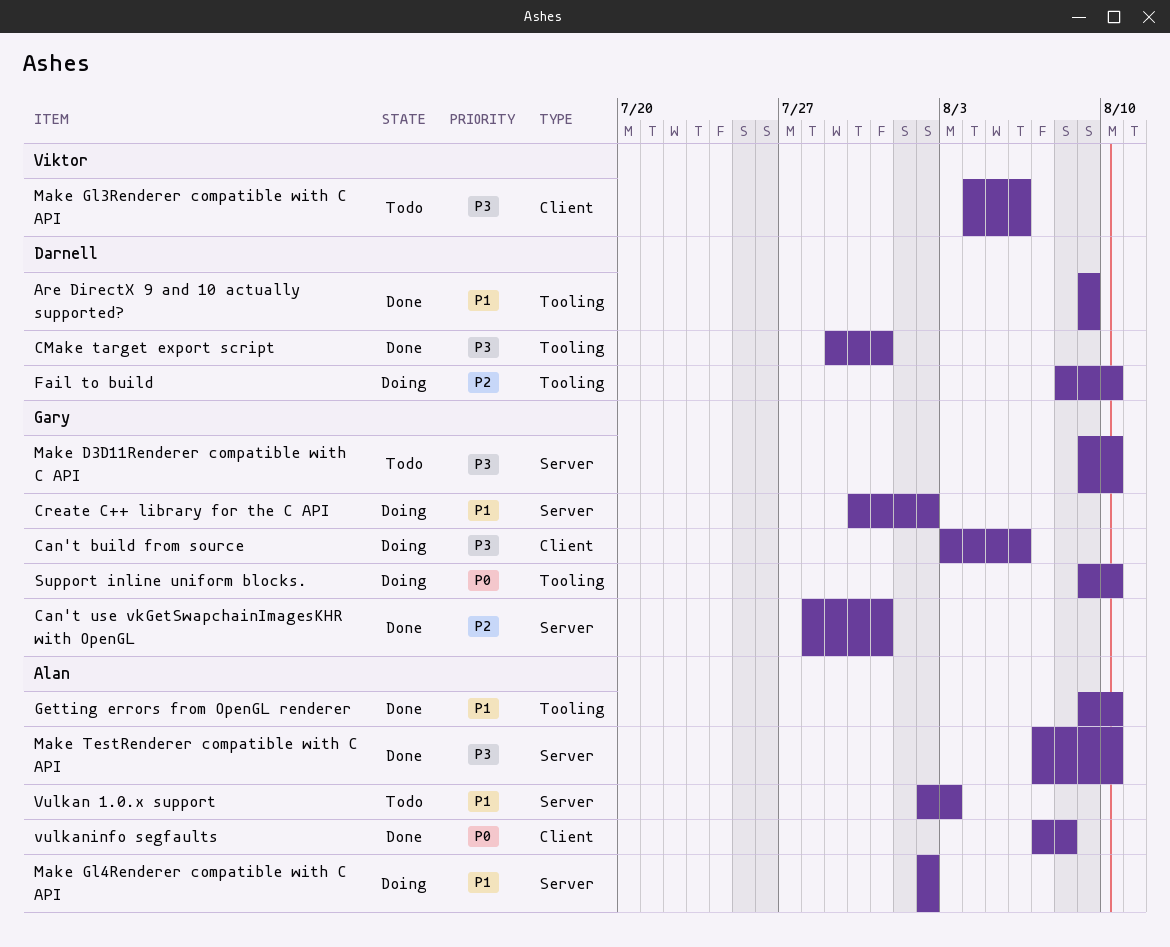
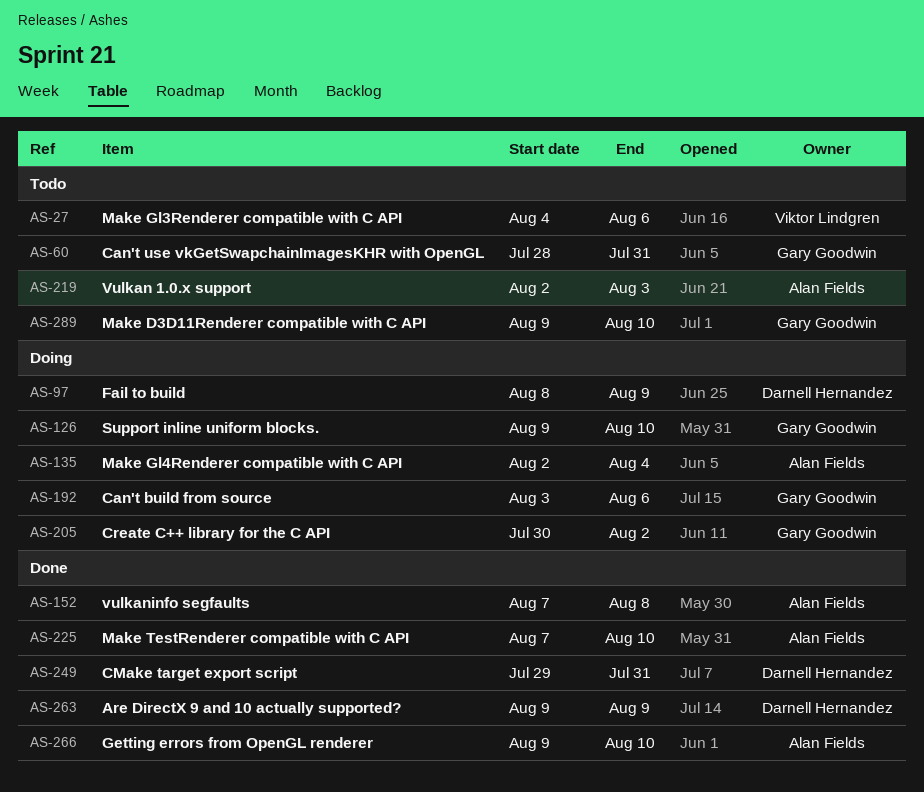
Can't use vkGetSwapchainImagesKHR with OpenGL, status: Done -> Todo
Fail to build, due: Aug 10 -> Aug 9
Make Gl4Renderer compatible with C API, due: Aug 2 -> Aug 4

